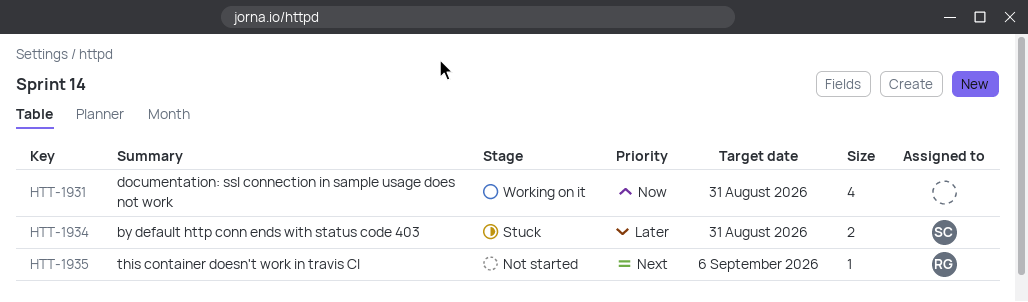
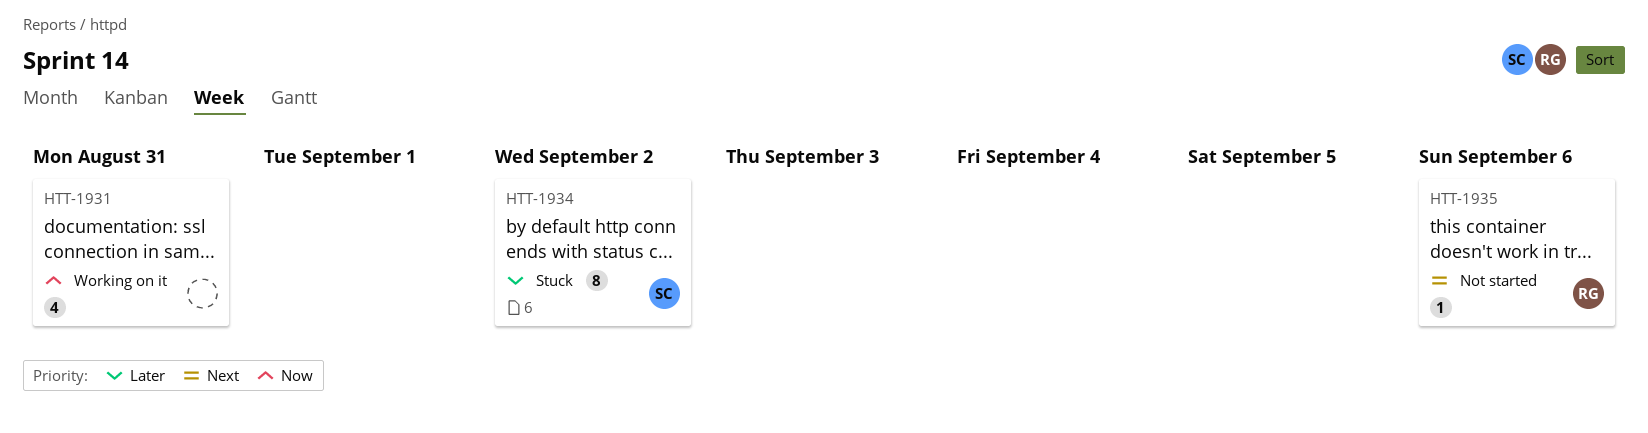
HTT-1934, estimate: 2 -> 8
HTT-1934, due: Aug 31 -> Sep 2

